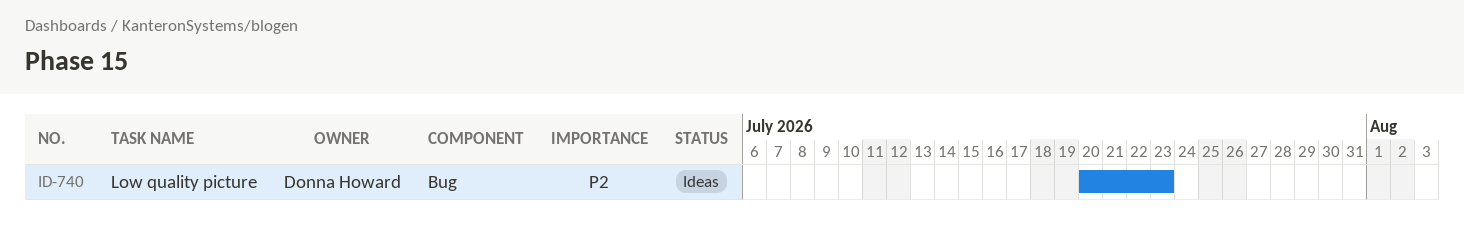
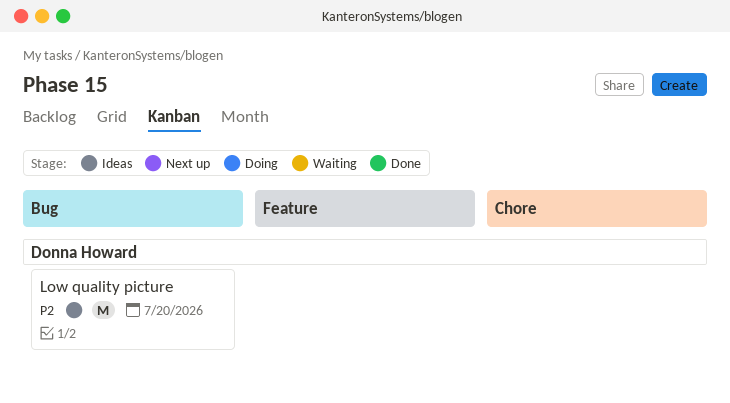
Low quality picture, due: Jul 23 -> Jul 20

